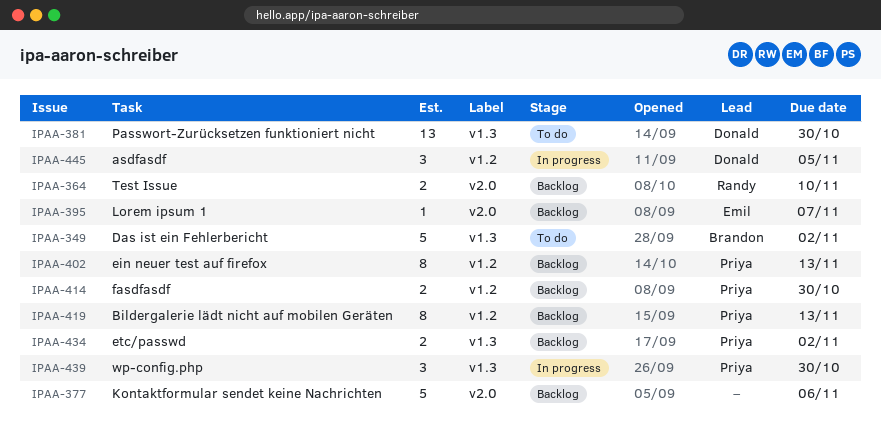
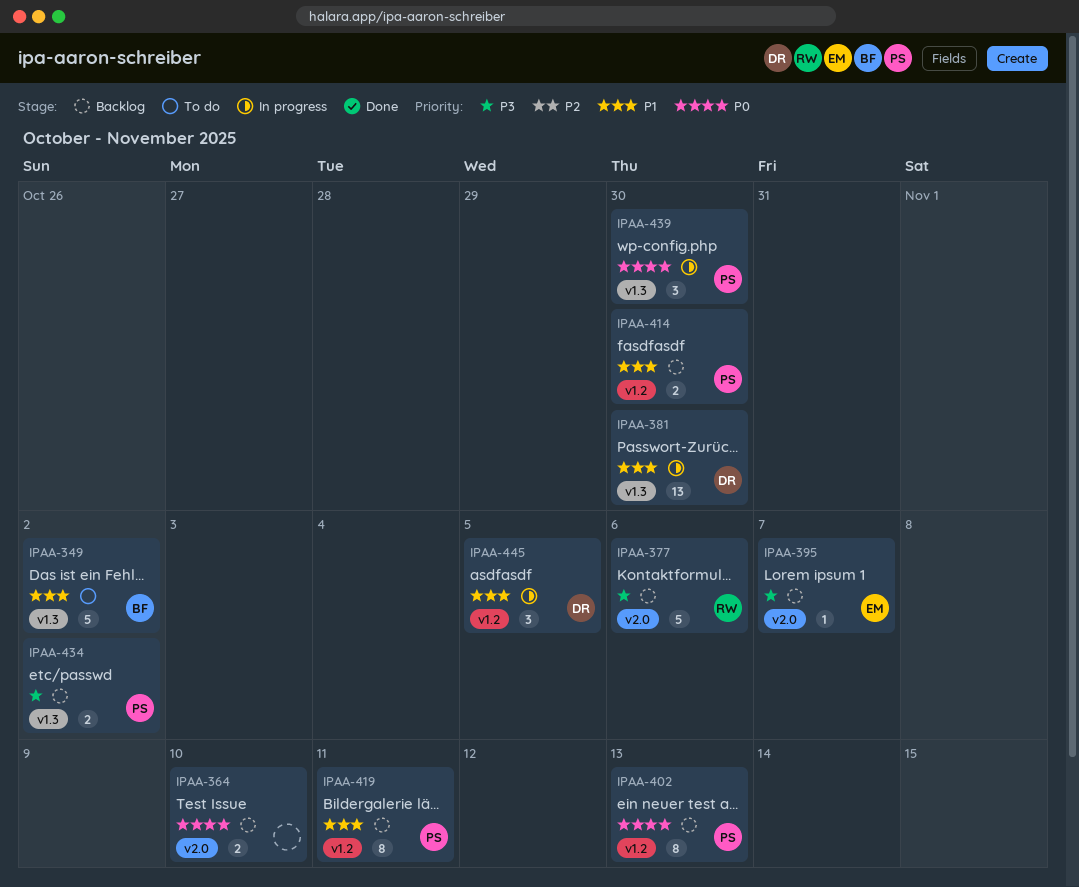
IPAA-364, owner: Randy -> none
IPAA-377, owner: none -> Randy
IPAA-381, status: To do -> In progress
IPAA-419, due: Nov 13 -> Nov 11

